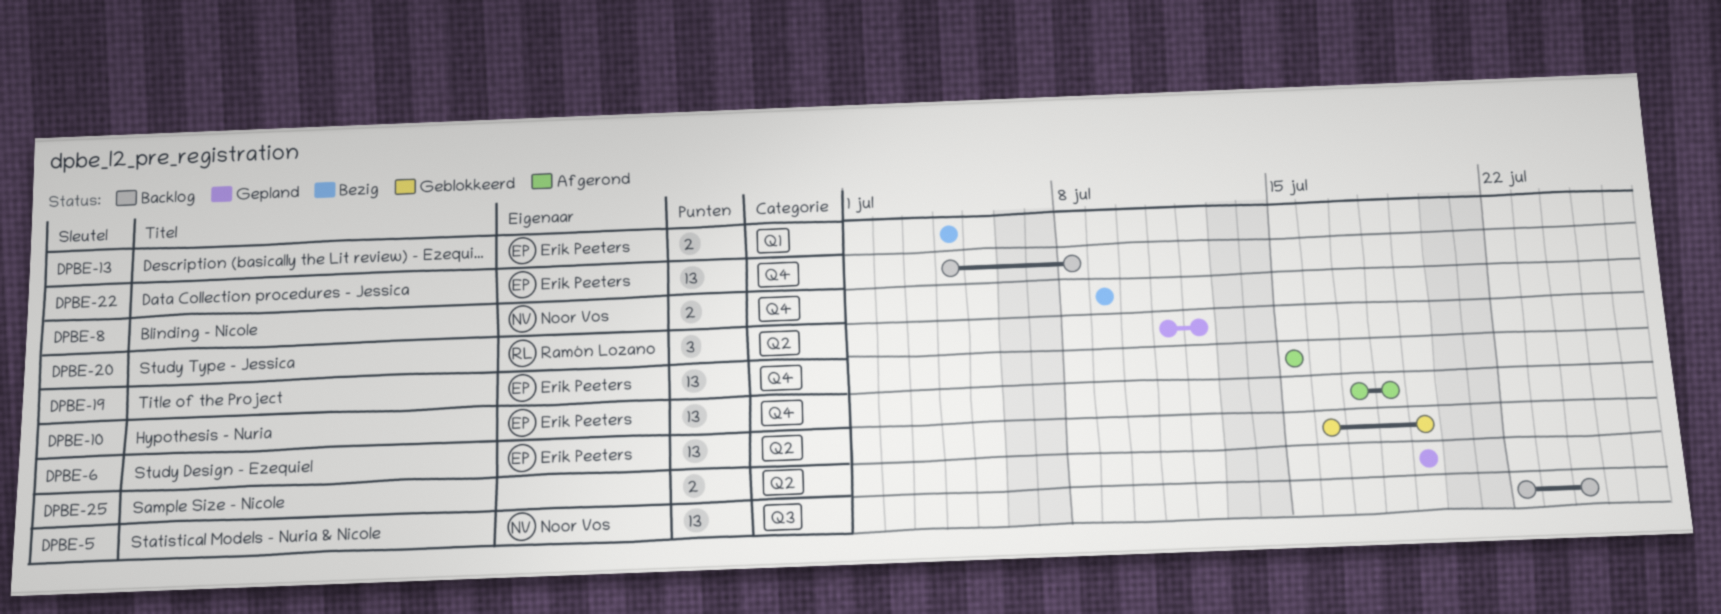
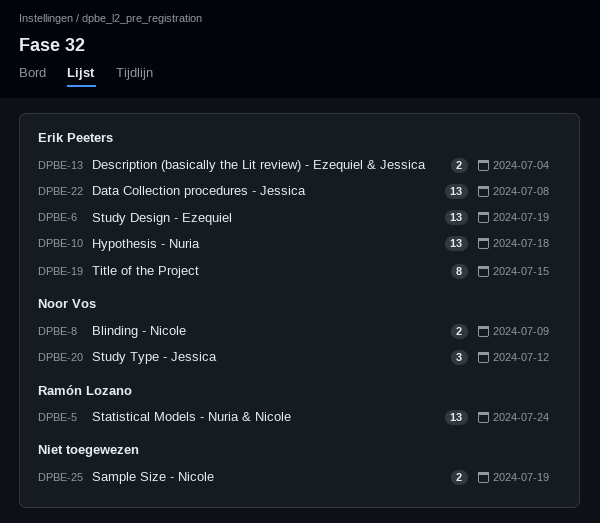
DPBE-5, owner: Noor Vos -> Ramón Lozano
DPBE-19, estimate: 13 -> 8
DPBE-20, owner: Ramón Lozano -> Noor Vos

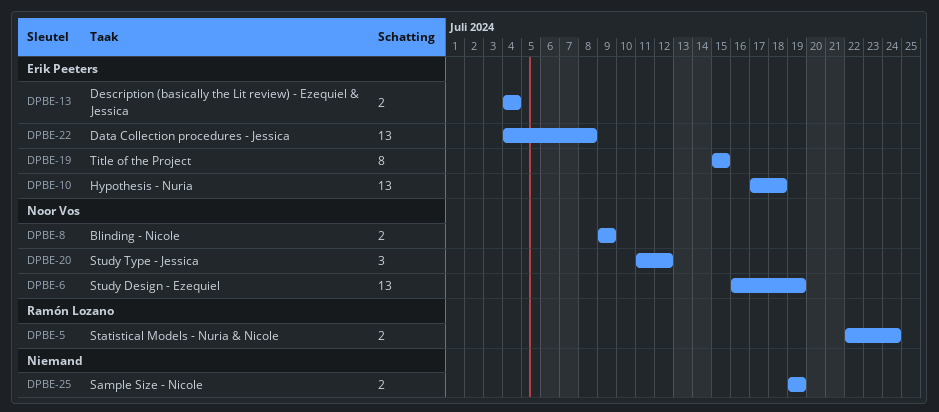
DPBE-5, estimate: 13 -> 2
DPBE-6, owner: Erik Peeters -> Noor Vos

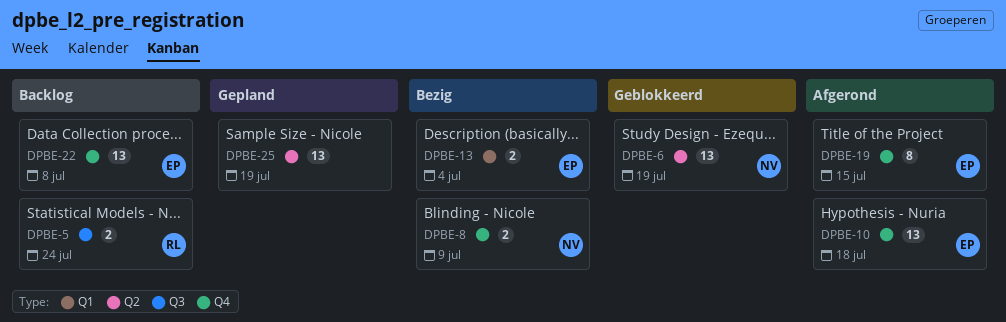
DPBE-20: present -> none
DPBE-25, estimate: 2 -> 13

